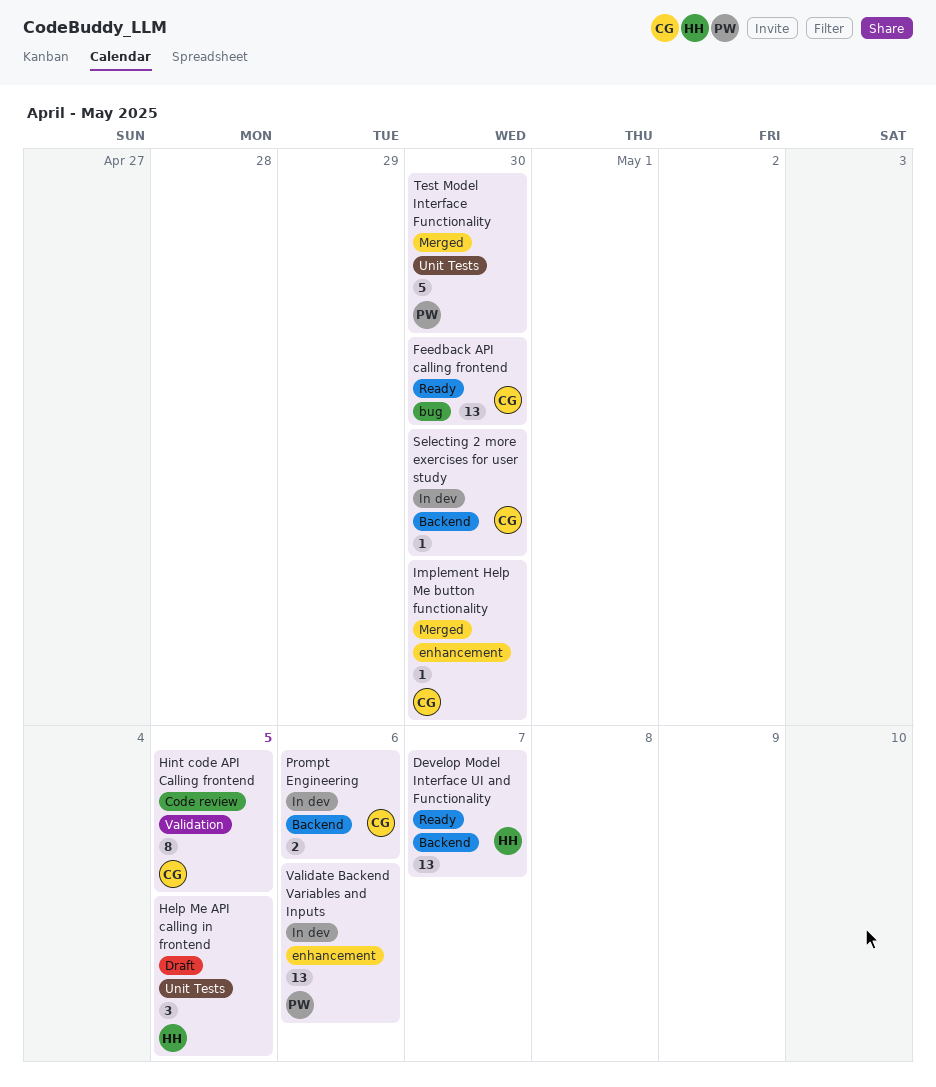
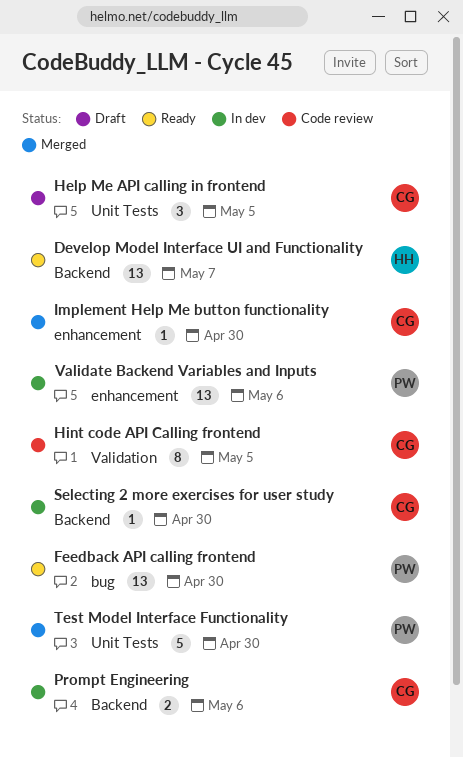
Feedback API calling frontend, owner: CG -> PW
Help Me API calling in frontend, owner: HH -> CG

